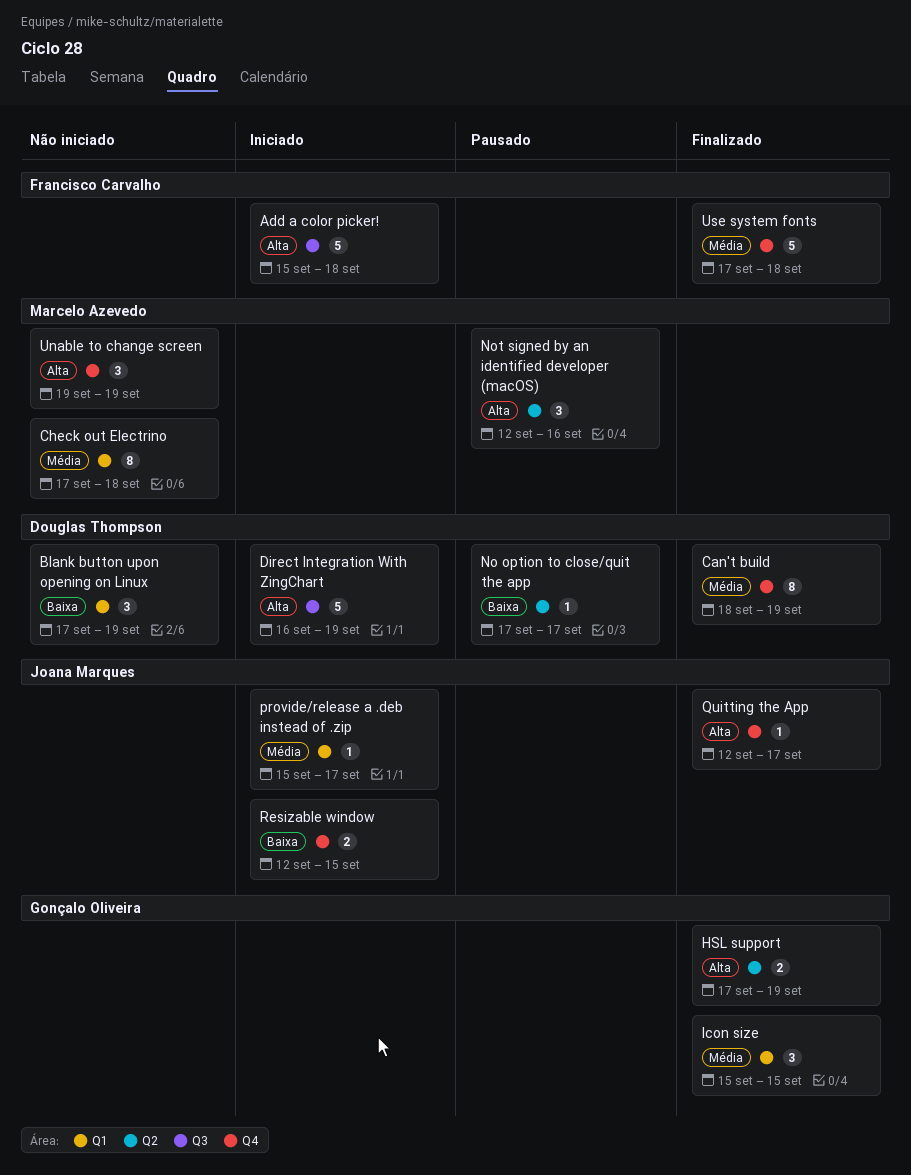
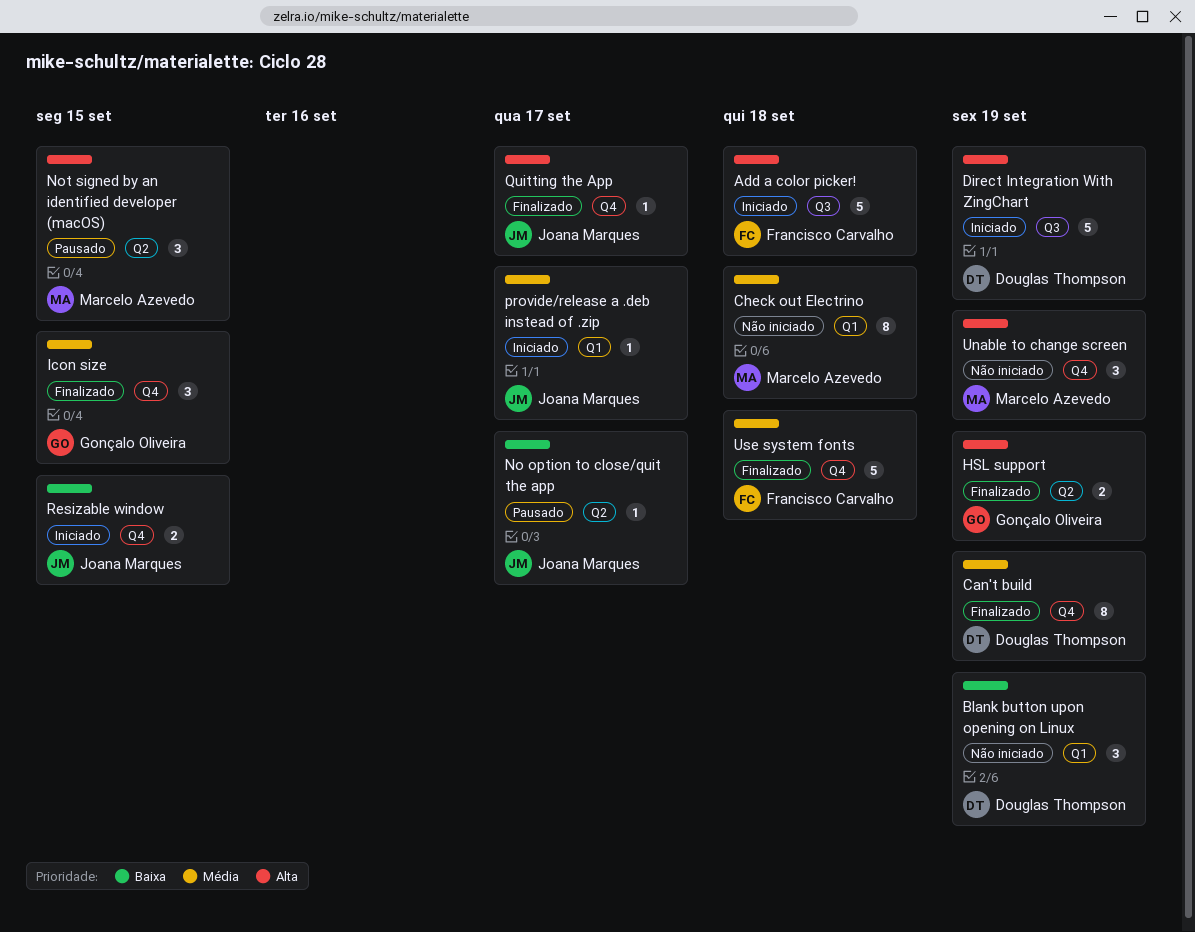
Icon size, label: Q1 -> Q4
No option to close/quit the app, owner: Douglas Thompson -> Joana Marques
Not signed by an identified developer (macOS), due: Sep 16 -> Sep 15

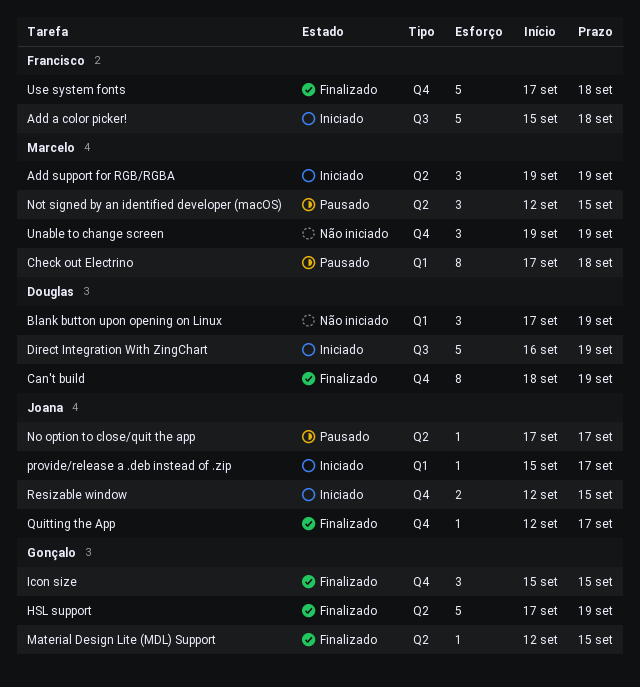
Add support for RGB/RGBA: none -> present
Check out Electrino, status: Não iniciado -> Pausado
HSL support, estimate: 2 -> 5
Material Design Lite (MDL) Support: none -> present

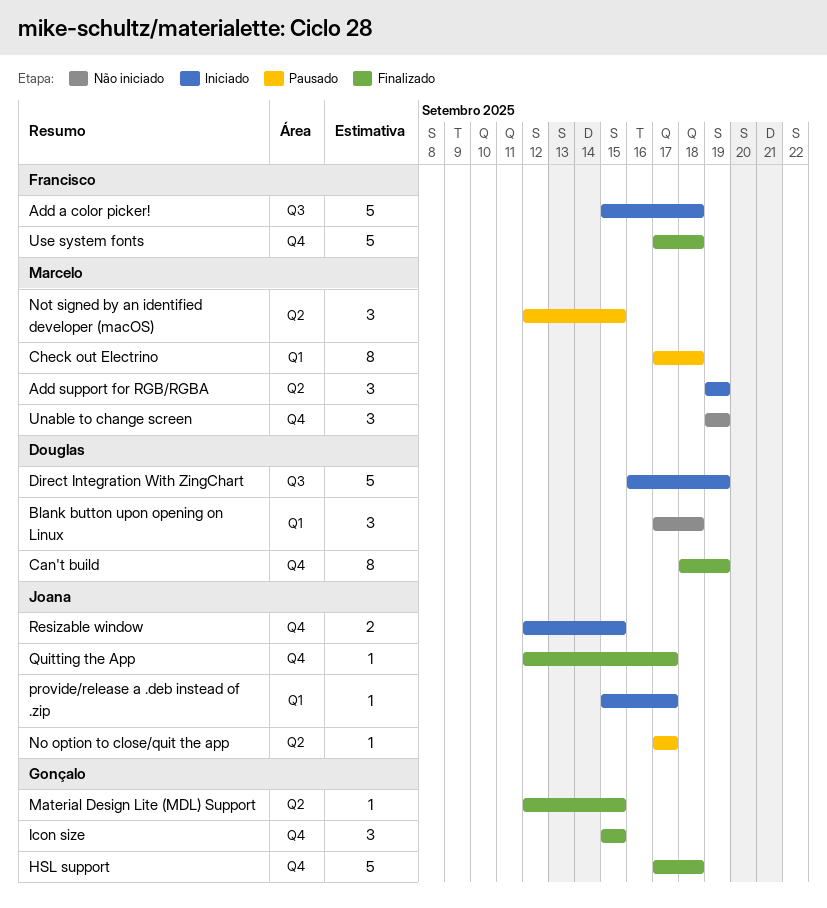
Blank button upon opening on Linux, due: Sep 19 -> Sep 18
HSL support, label: Q2 -> Q4
HSL support, due: Sep 19 -> Sep 18

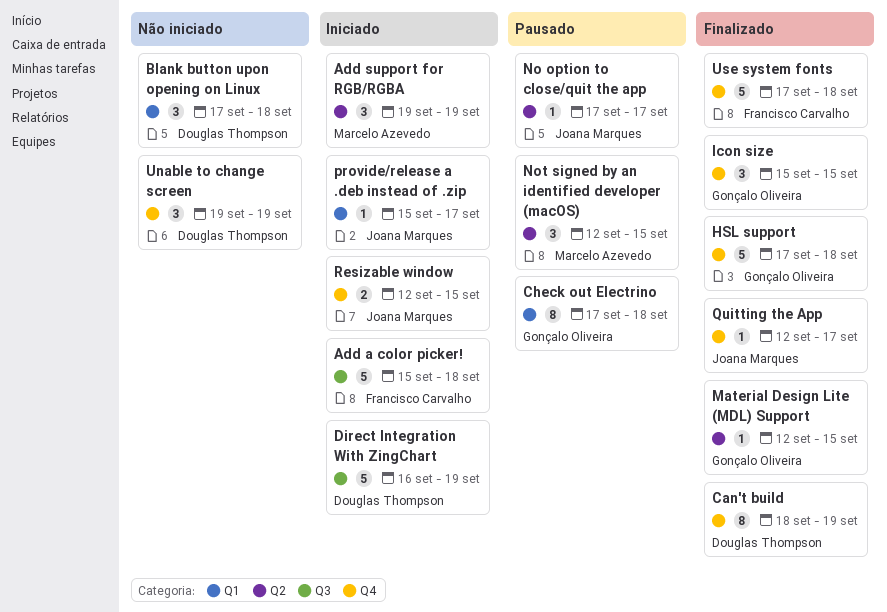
Check out Electrino, owner: Marcelo Azevedo -> Gonçalo Oliveira
Unable to change screen, owner: Marcelo Azevedo -> Douglas Thompson

